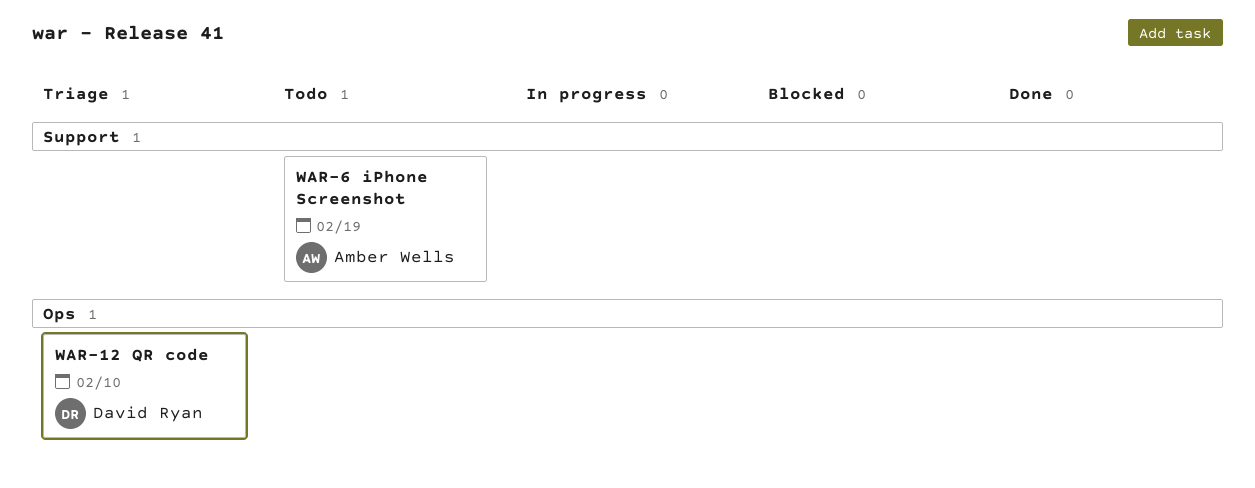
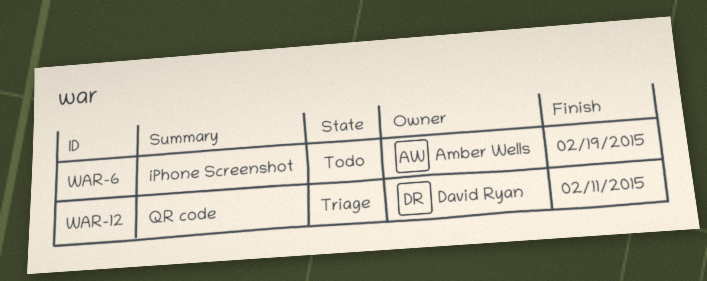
WAR-12, due: Feb 10 -> Feb 11

